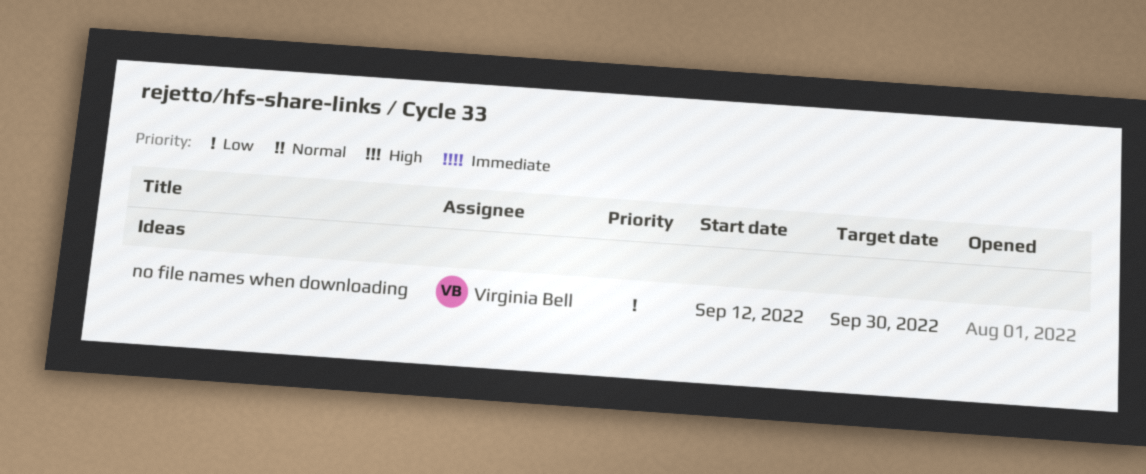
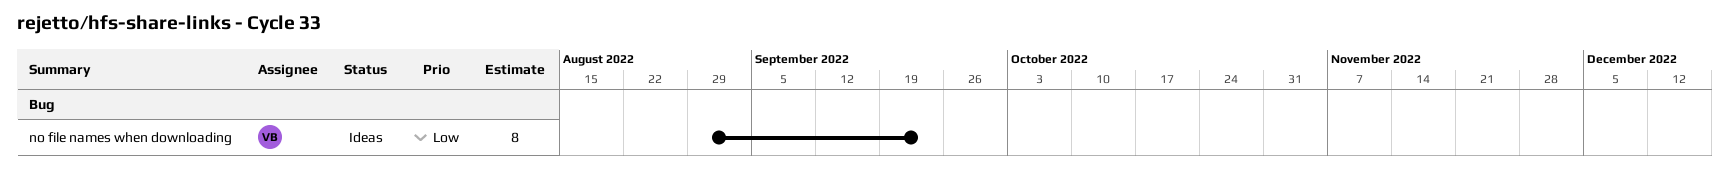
no file names when downloading, start: Sep 12 -> Aug 29
no file names when downloading, due: Sep 30 -> Sep 23

